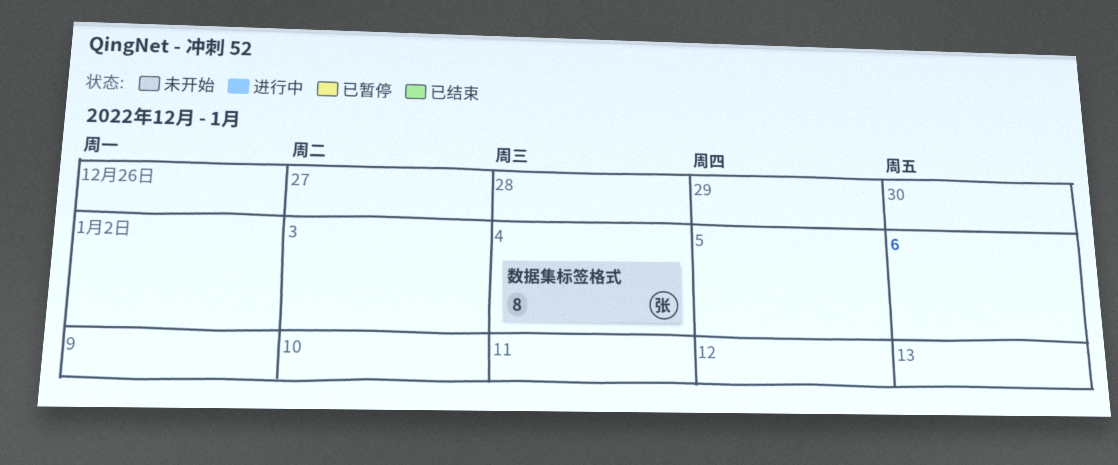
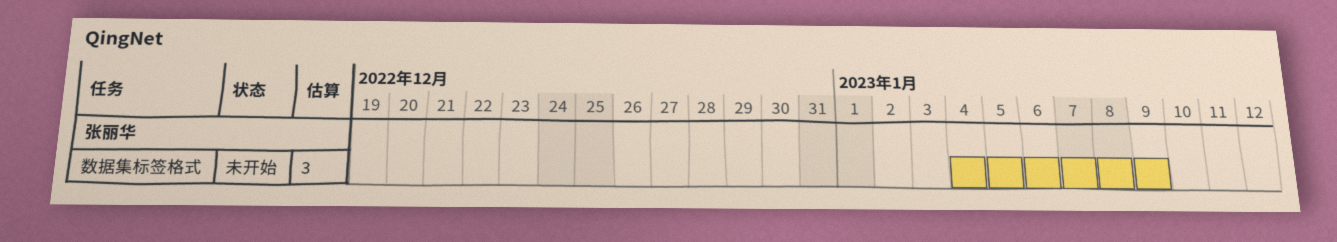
数据集标签格式, estimate: 8 -> 3
数据集标签格式, due: Jan 4 -> Jan 9

